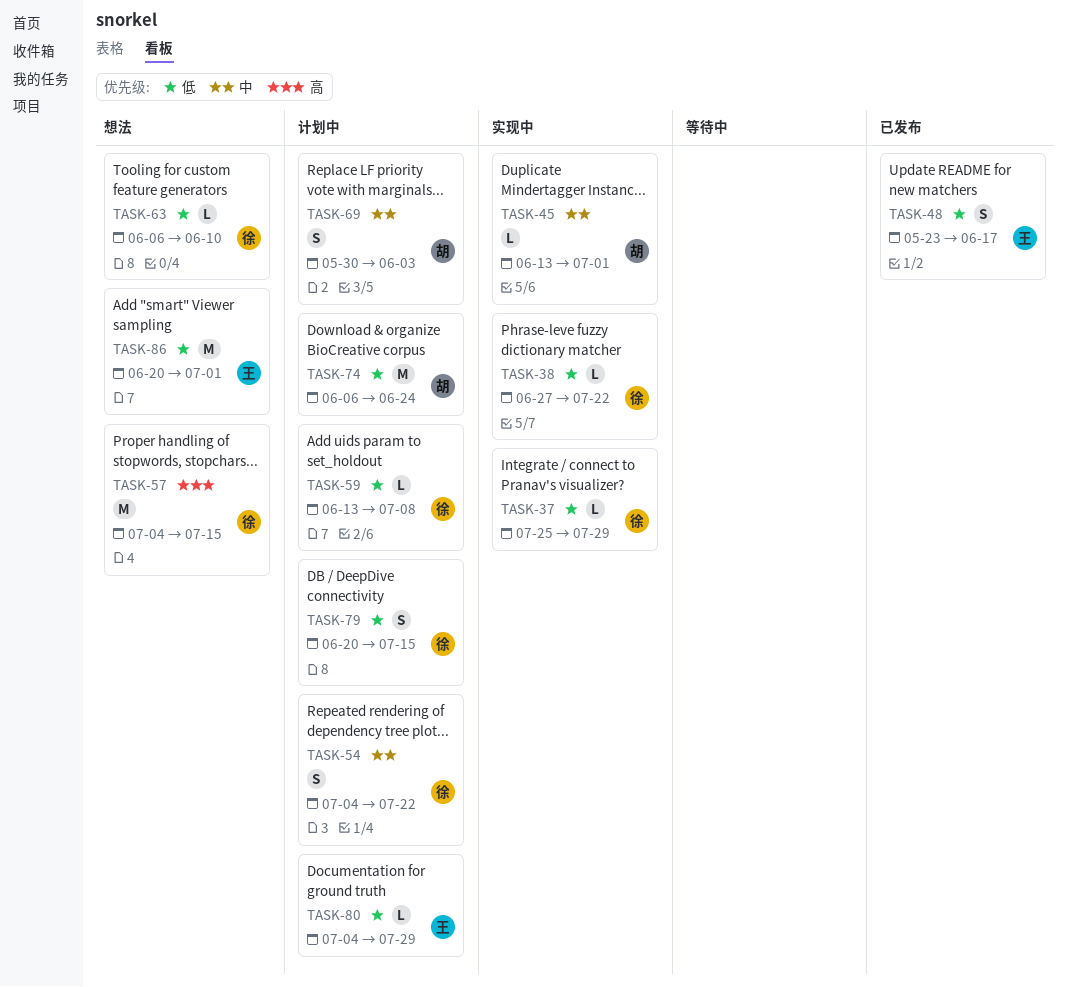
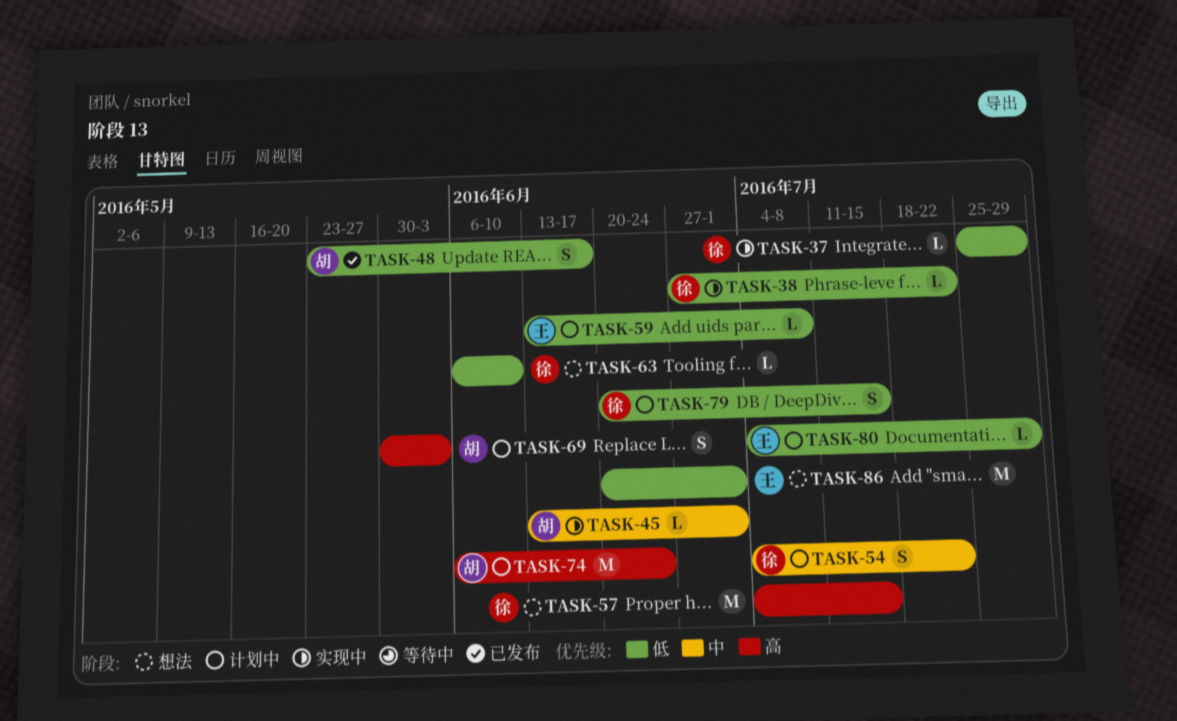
TASK-48, owner: 王 -> 胡
TASK-59, owner: 徐 -> 王
TASK-69, priority: 中 -> 高
TASK-74, priority: 低 -> 高

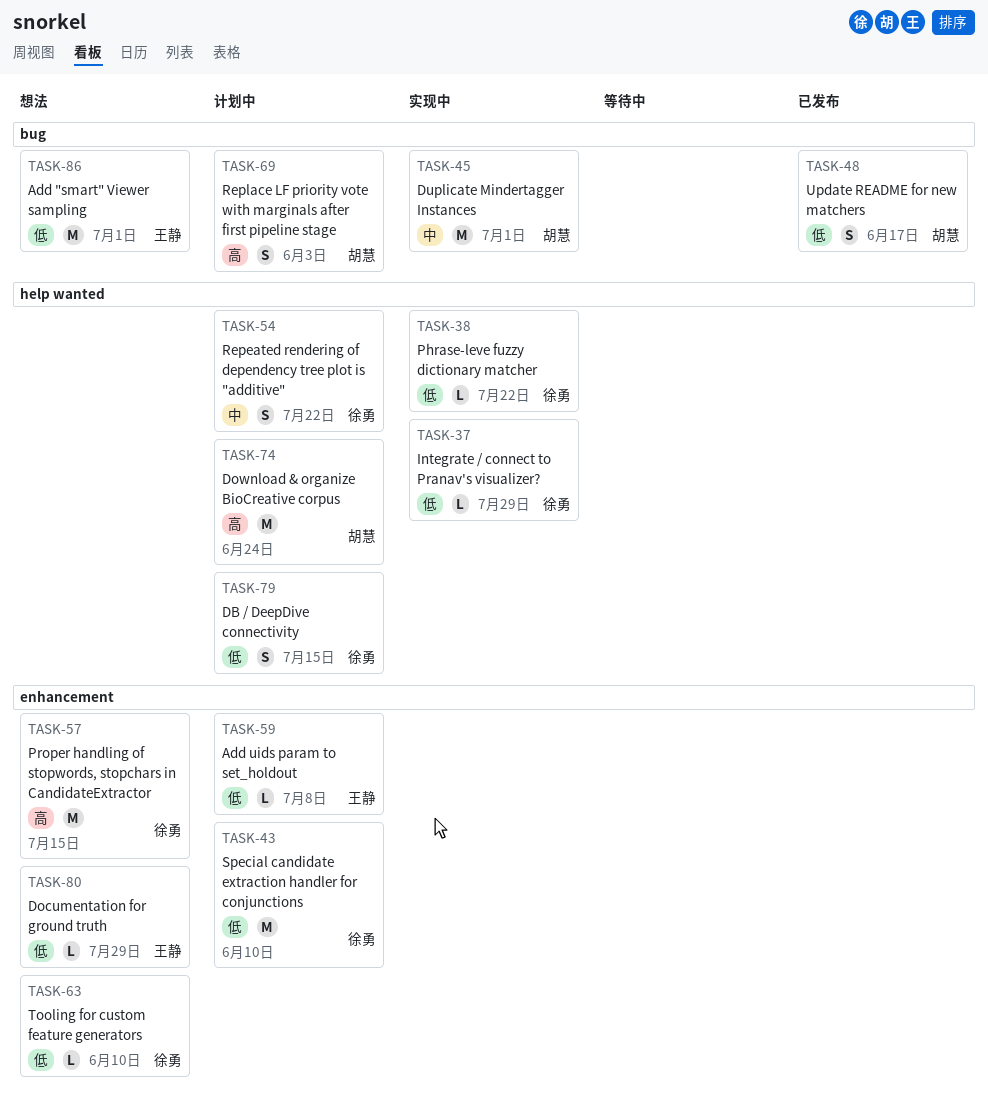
TASK-43: none -> present
TASK-45, estimate: L -> M
TASK-80, status: 计划中 -> 想法

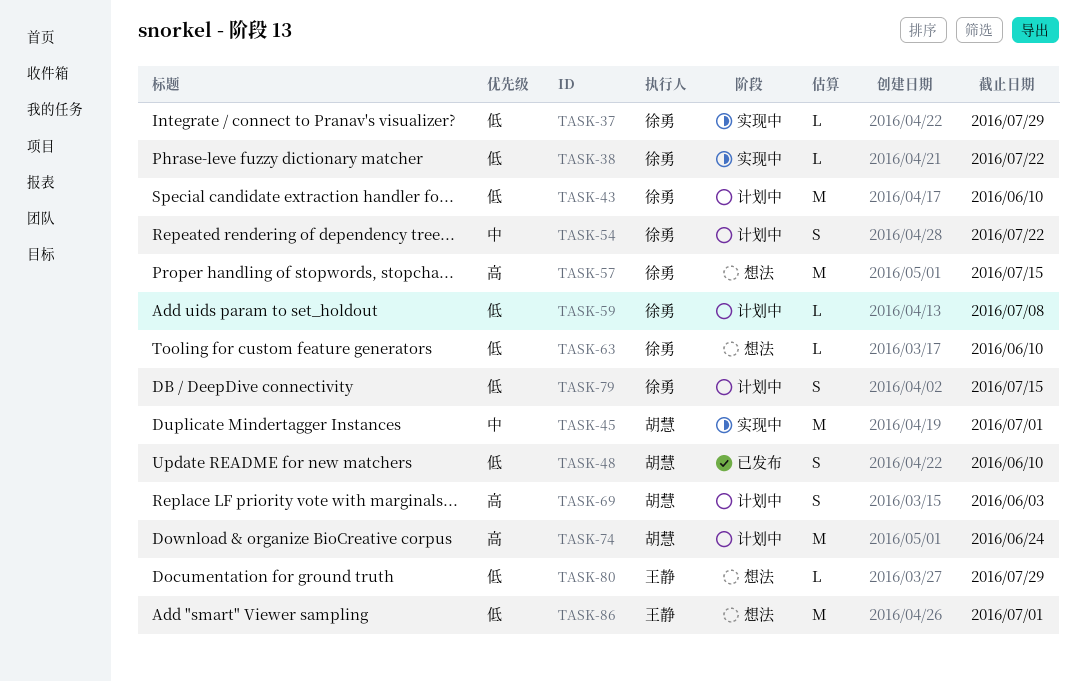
TASK-48, due: Jun 17 -> Jun 10
TASK-59, owner: 王静 -> 徐勇

